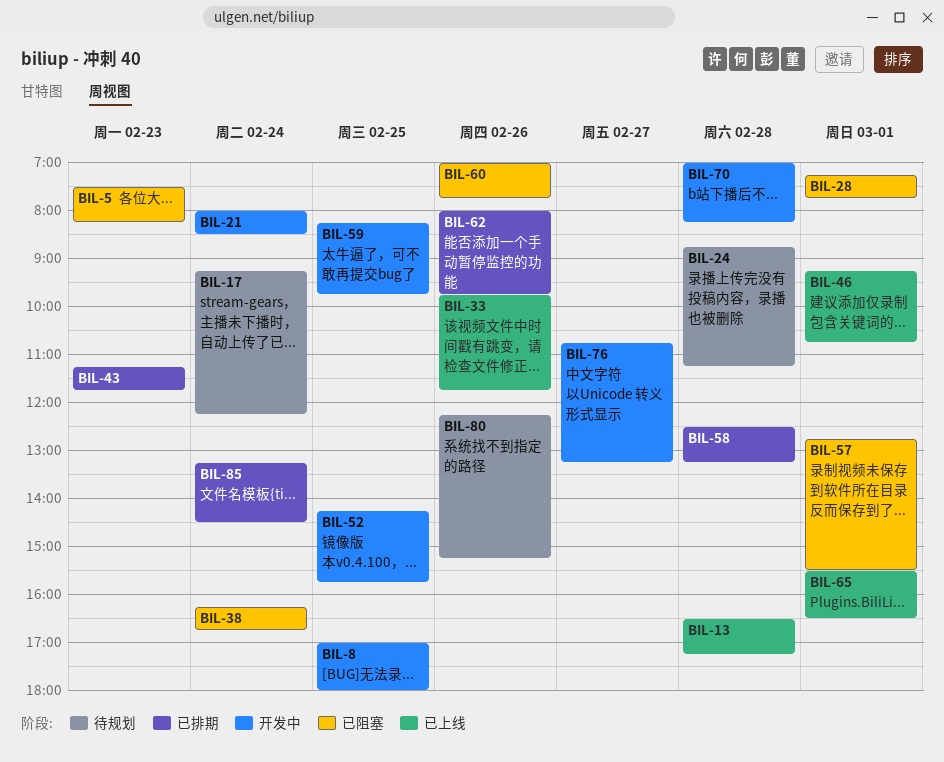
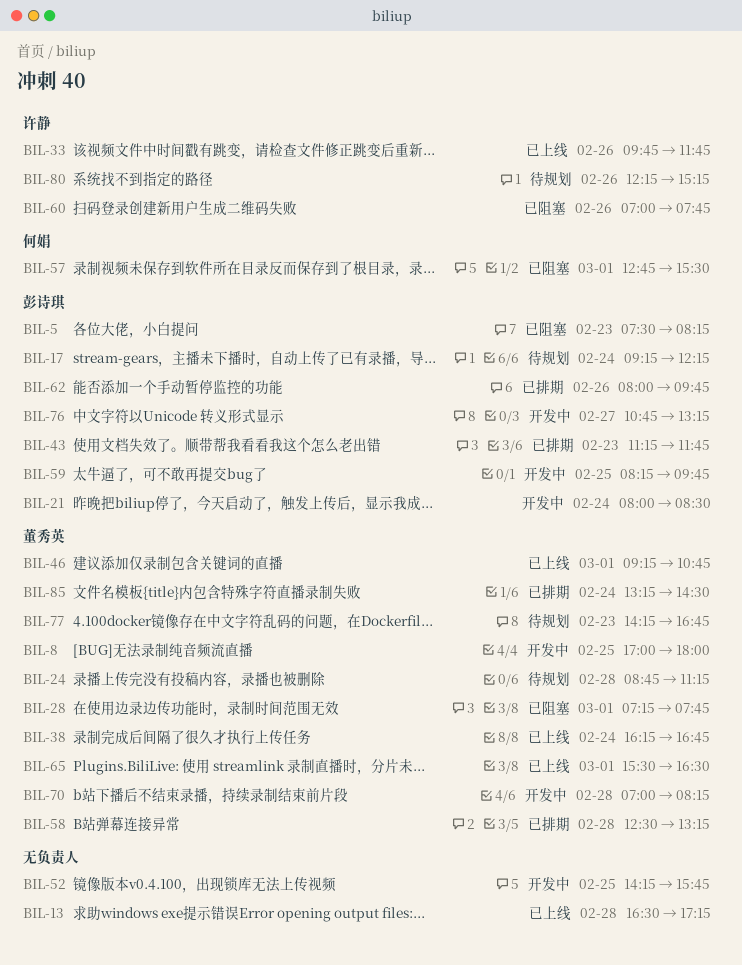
BIL-38, status: 已阻塞 -> 已上线
BIL-77: none -> present

